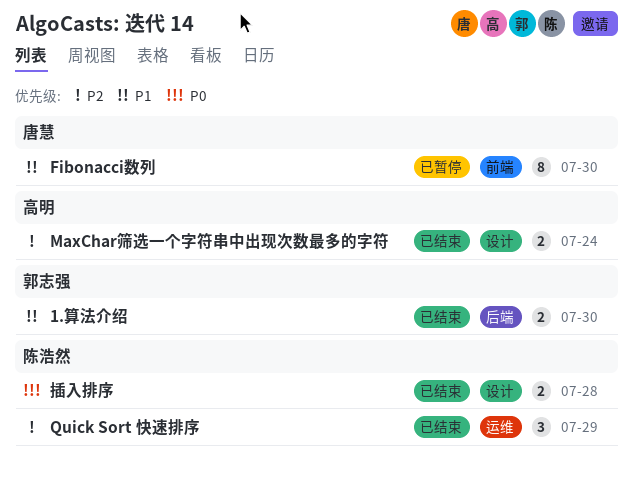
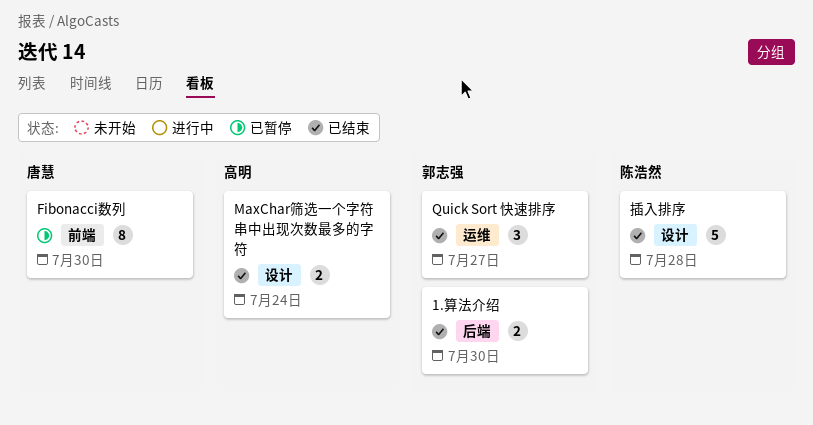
Quick Sort 快速排序, owner: 陈浩然 -> 郭志强
Quick Sort 快速排序, due: Jul 29 -> Jul 27
插入排序, estimate: 2 -> 5

